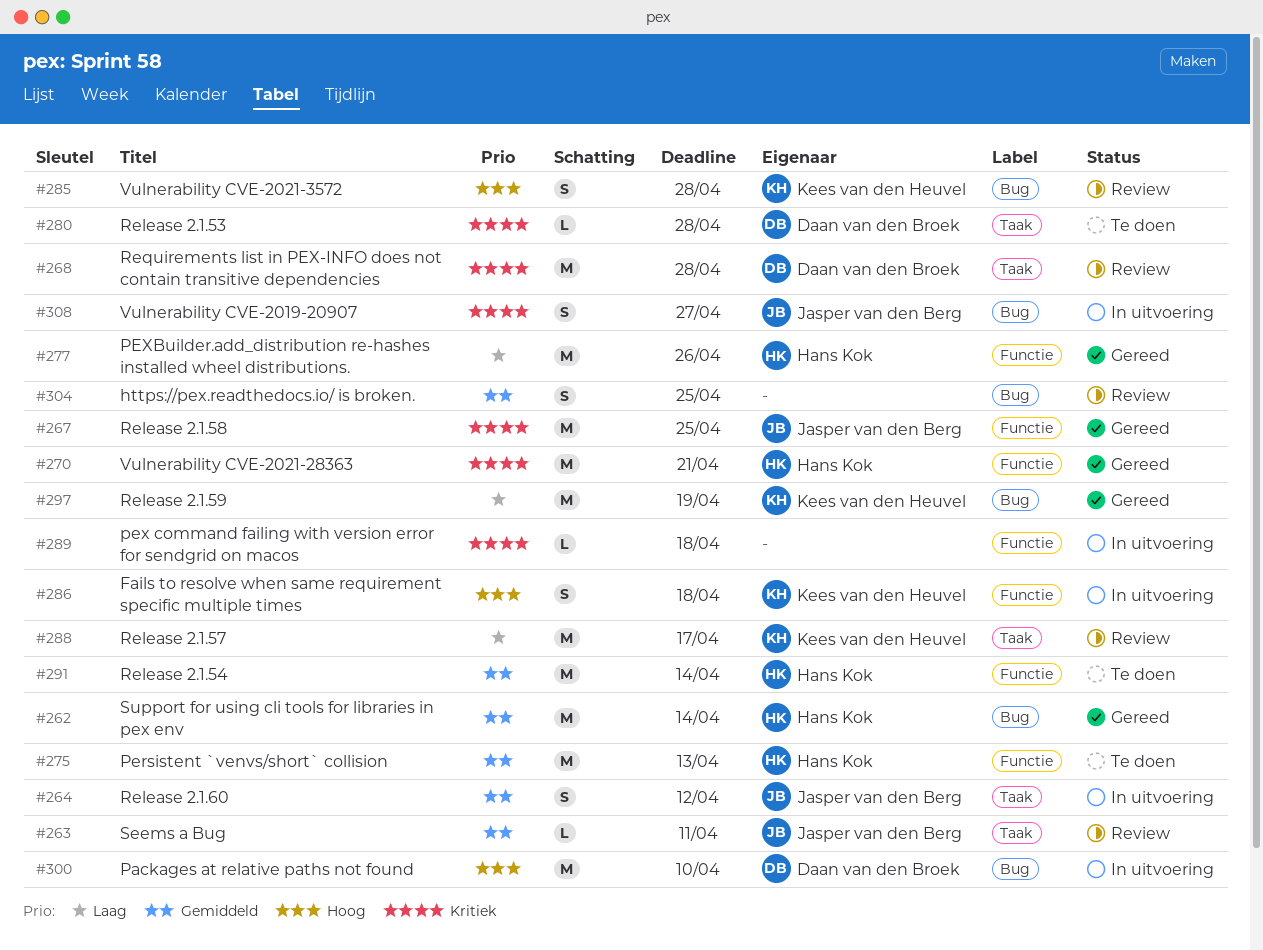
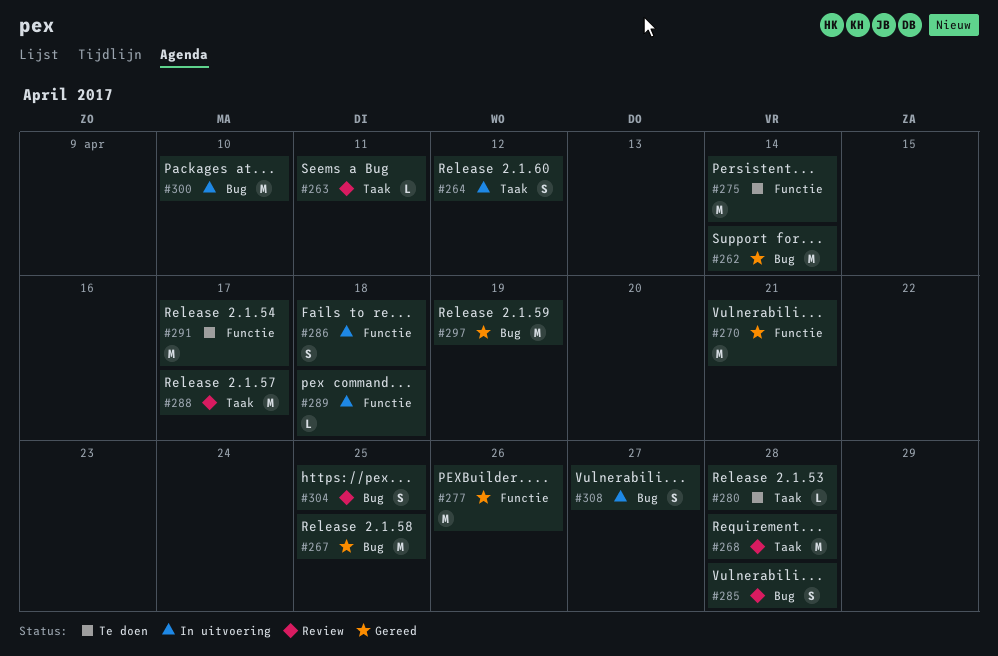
#267, label: Functie -> Bug
#275, due: Apr 13 -> Apr 14
#291, due: Apr 14 -> Apr 17

